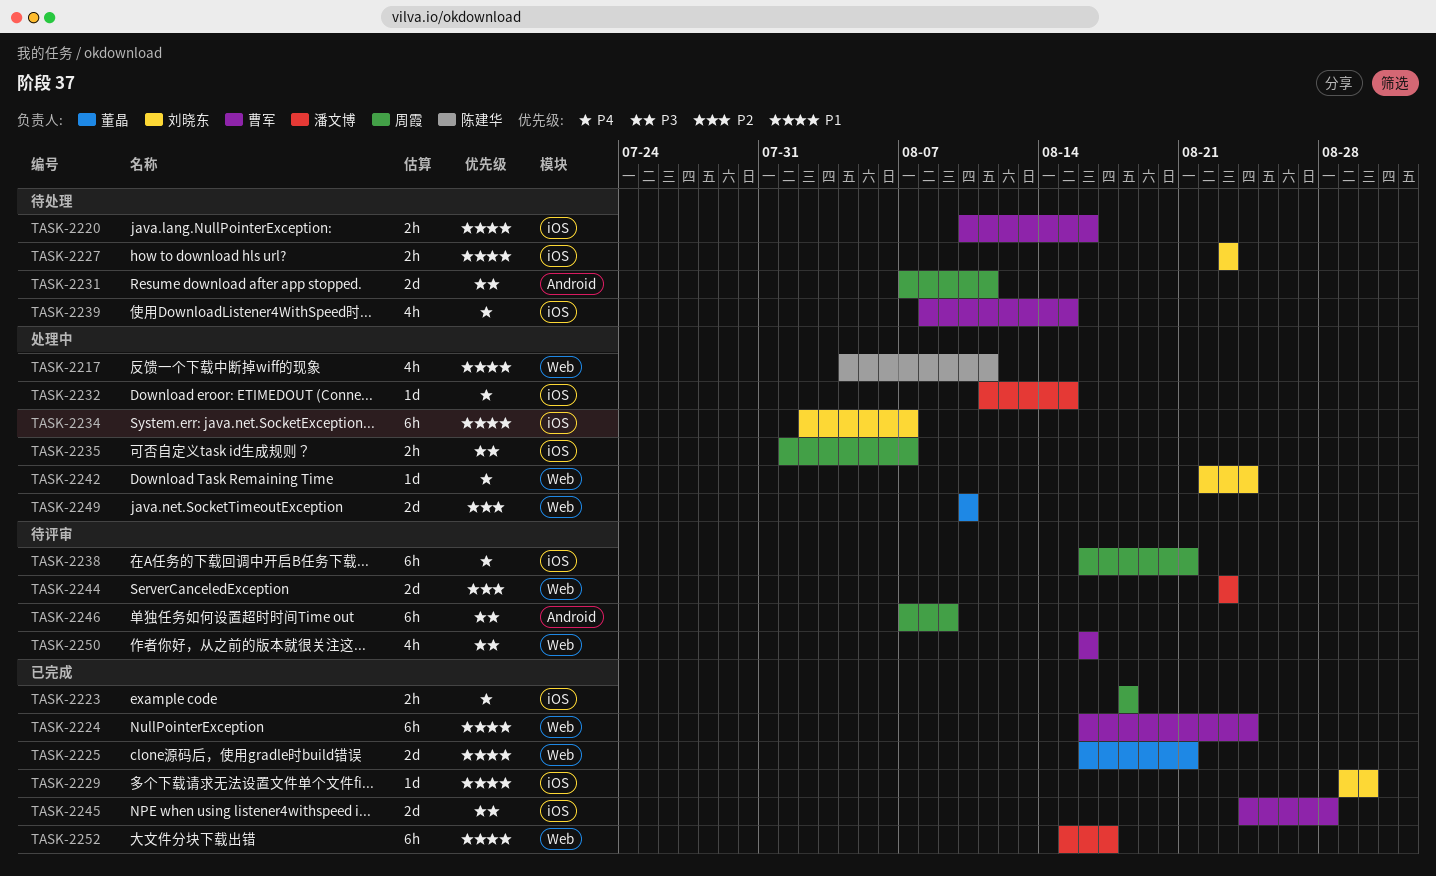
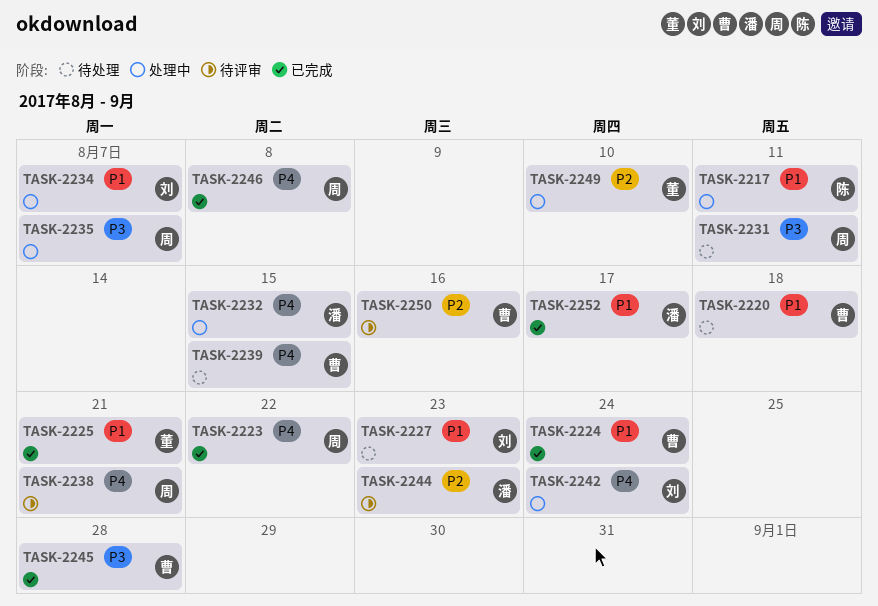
TASK-2220, due: Aug 16 -> Aug 18
TASK-2223, due: Aug 18 -> Aug 22
TASK-2229: present -> none
TASK-2246, status: 待评审 -> 已完成
TASK-2246, priority: P3 -> P4
TASK-2246, due: Aug 9 -> Aug 8
TASK-2250, priority: P3 -> P2

